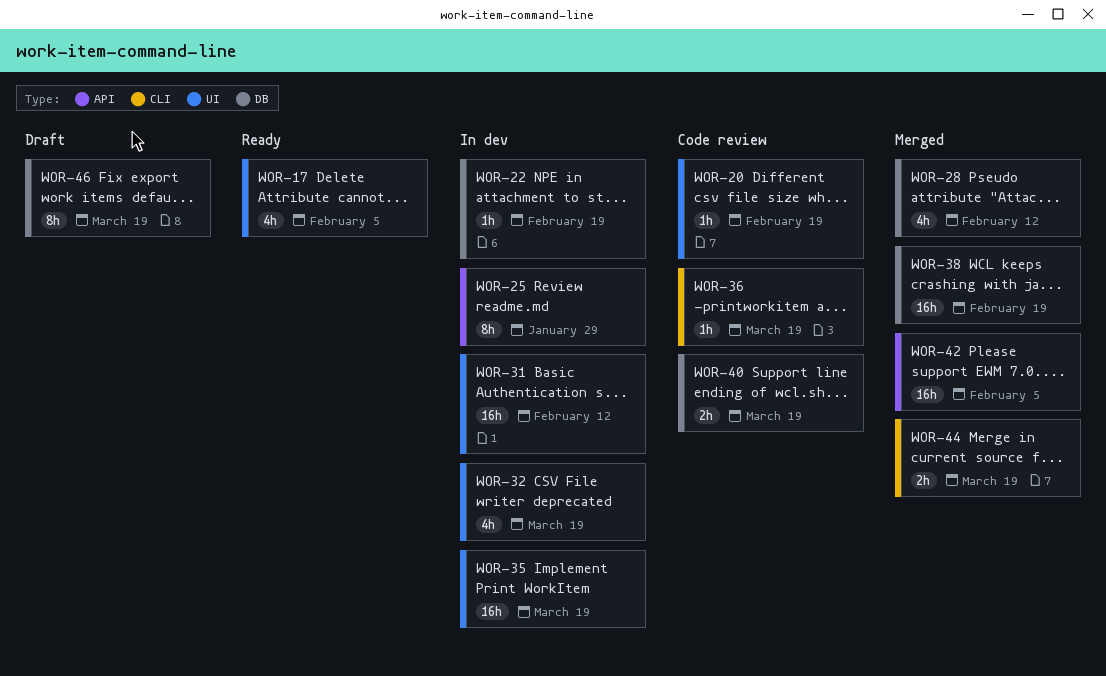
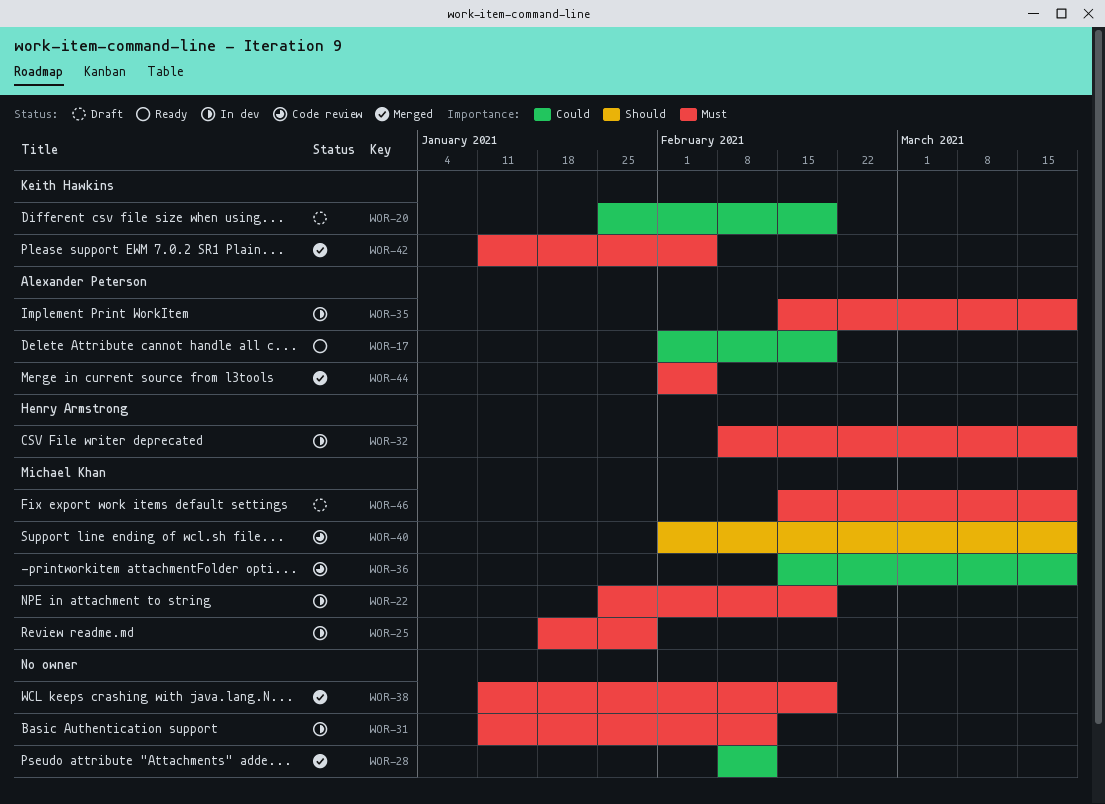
WOR-17, due: Feb 5 -> Feb 19
WOR-20, status: Code review -> Draft
WOR-44, due: Mar 19 -> Feb 5

